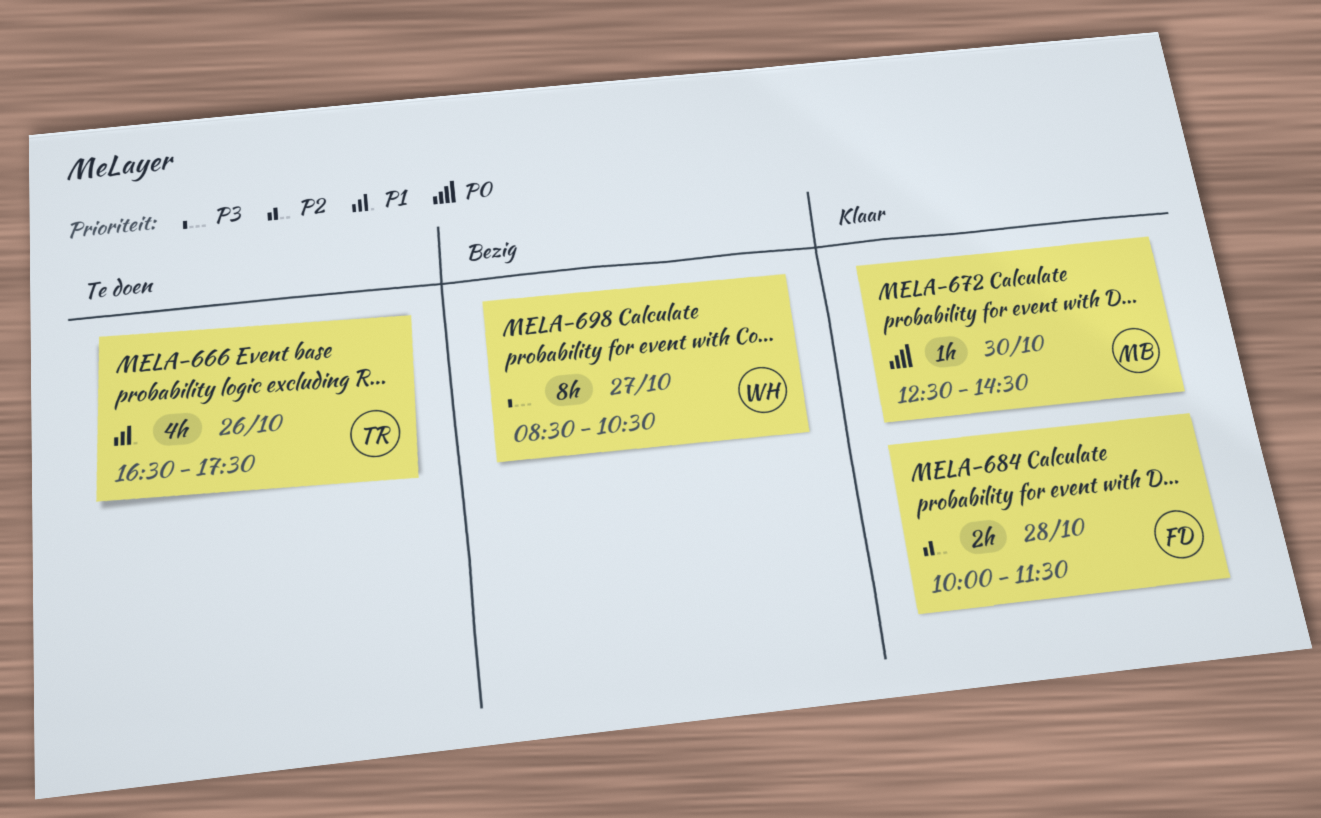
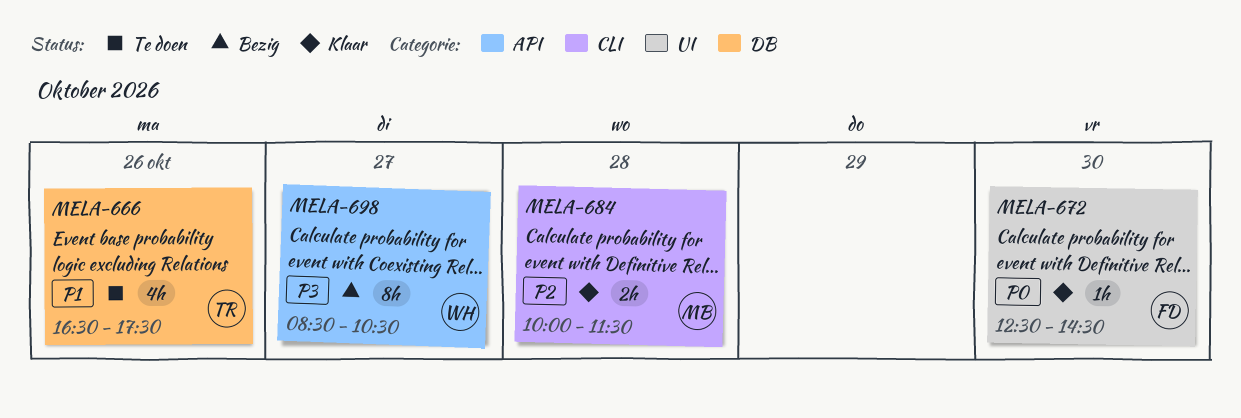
MELA-672, owner: MB -> FD
MELA-684, owner: FD -> MB

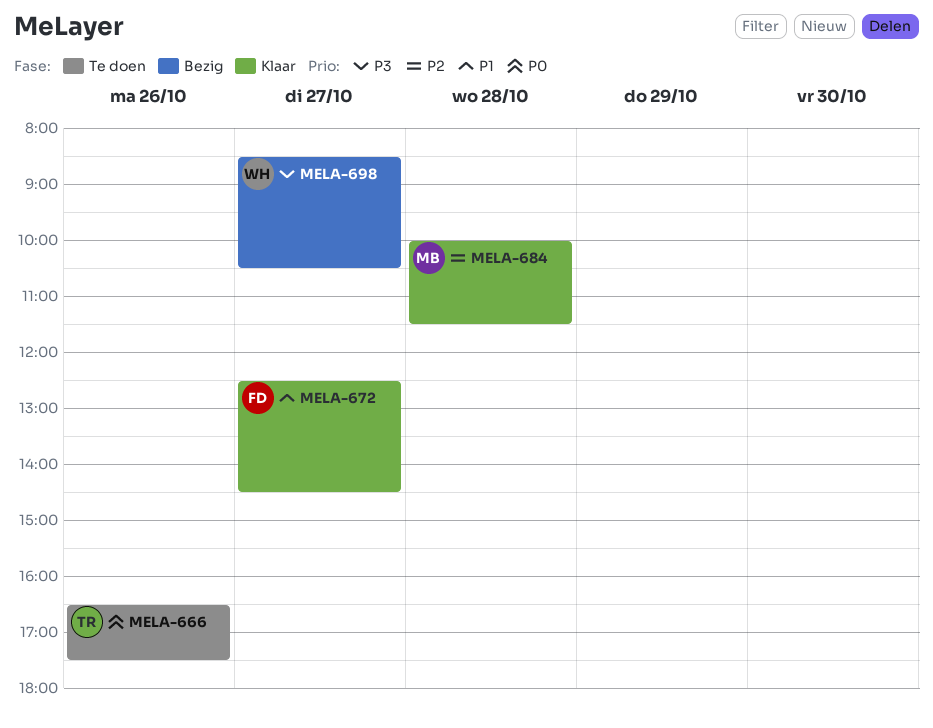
MELA-666, priority: P1 -> P0
MELA-672, priority: P0 -> P1
MELA-672, day: Oct 30 -> Oct 27

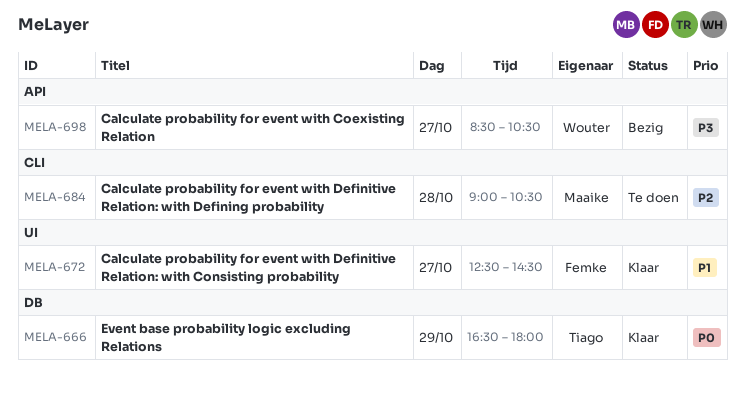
MELA-666, status: Te doen -> Klaar
MELA-666, day: Oct 26 -> Oct 29
MELA-666, ends: 17:30 -> 18:00
MELA-684, status: Klaar -> Te doen
MELA-684, begins: 10:00 -> 09:00
MELA-684, ends: 11:30 -> 10:30

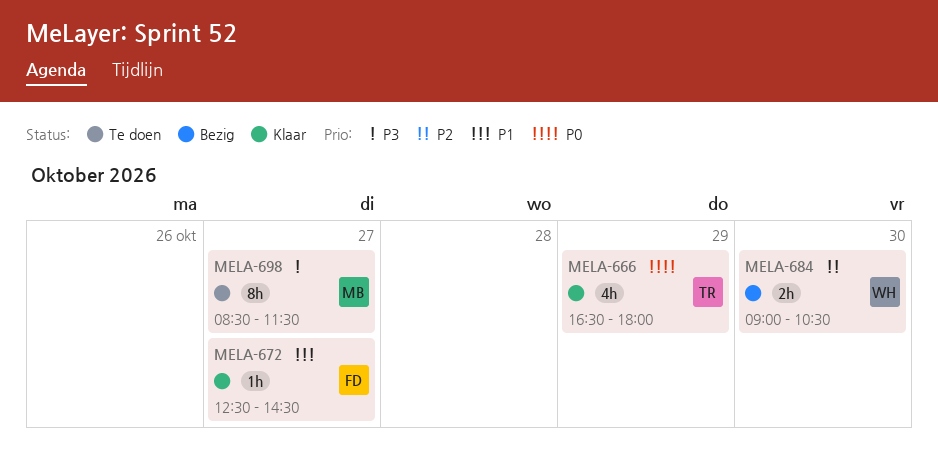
MELA-684, status: Te doen -> Bezig
MELA-684, owner: Maaike -> Wouter
MELA-684, day: Oct 28 -> Oct 30
MELA-698, status: Bezig -> Te doen
MELA-698, owner: Wouter -> Maaike
MELA-698, ends: 10:30 -> 11:30

